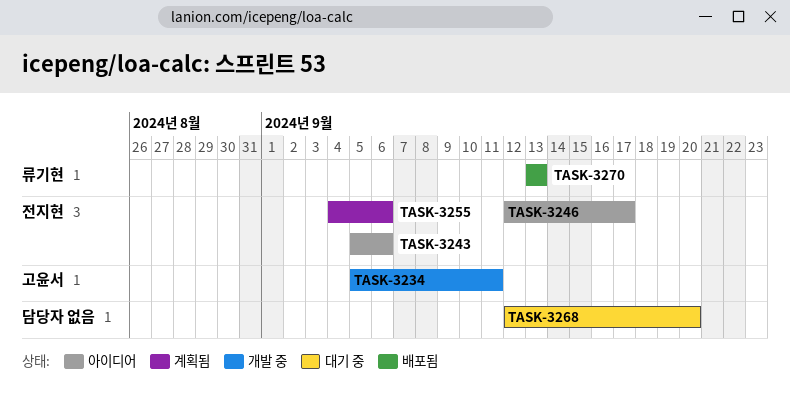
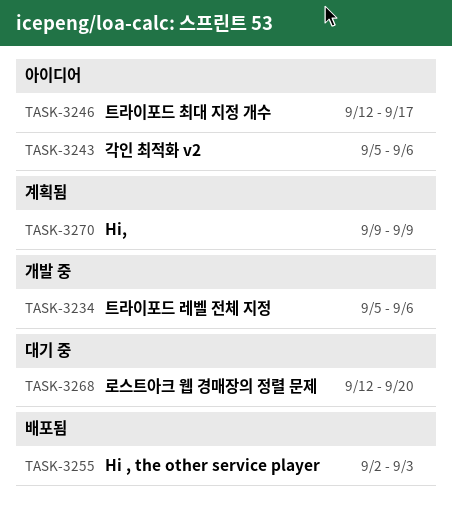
TASK-3234, due: Sep 11 -> Sep 6
TASK-3255, status: 계획됨 -> 배포됨
TASK-3255, start: Sep 4 -> Sep 2
TASK-3255, due: Sep 6 -> Sep 3
TASK-3270, status: 배포됨 -> 계획됨
TASK-3270, start: Sep 13 -> Sep 9
TASK-3270, due: Sep 13 -> Sep 9

